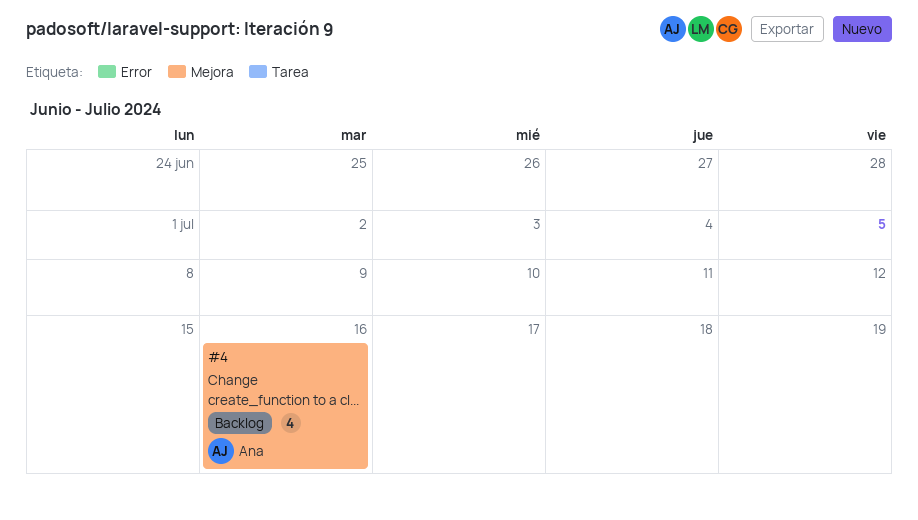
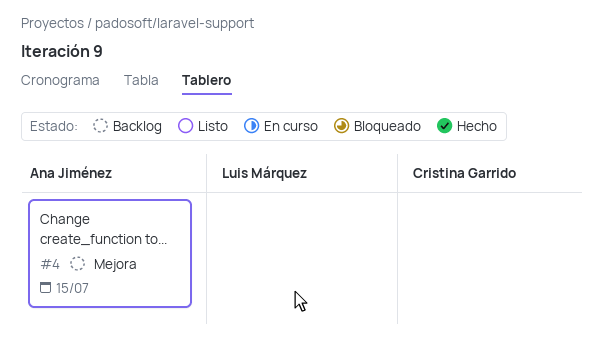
#4, due: Jul 16 -> Jul 15

